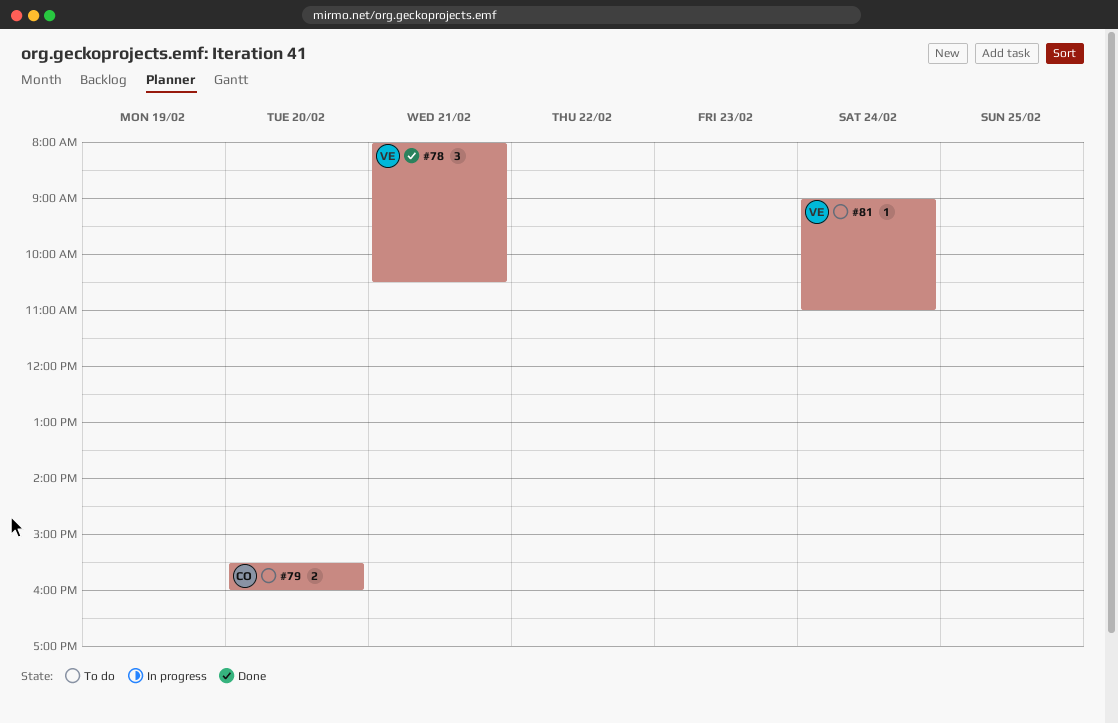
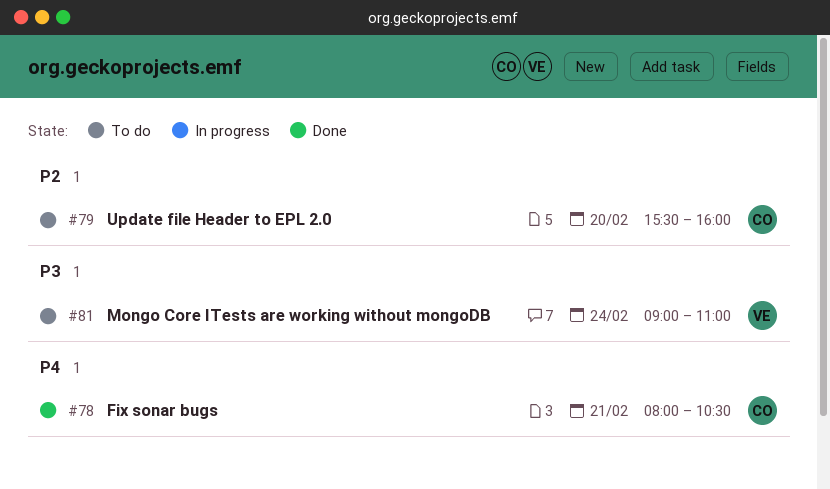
#78, owner: VE -> CO

